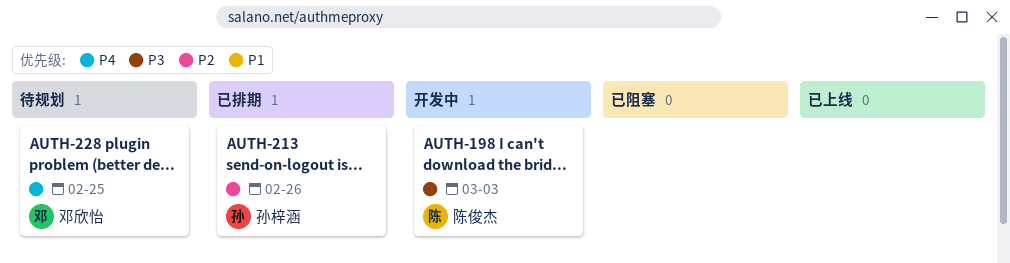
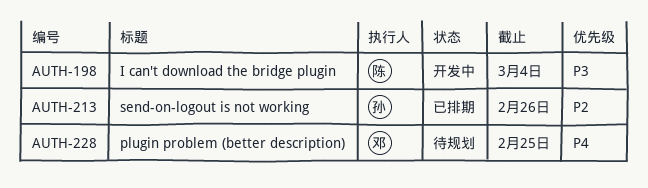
AUTH-198, due: Mar 3 -> Mar 4

